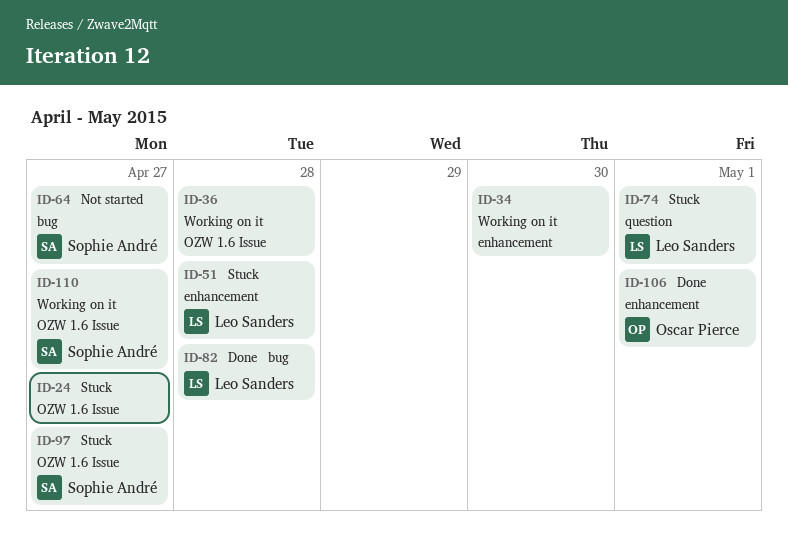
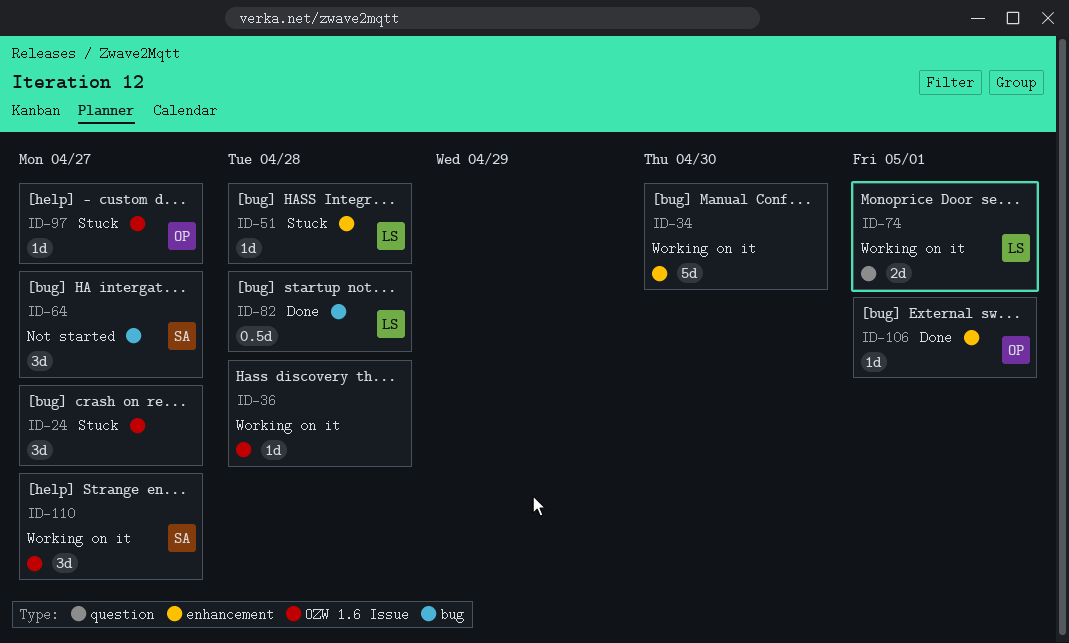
ID-74, status: Stuck -> Working on it
ID-97, owner: Sophie André -> Oscar Pierce

